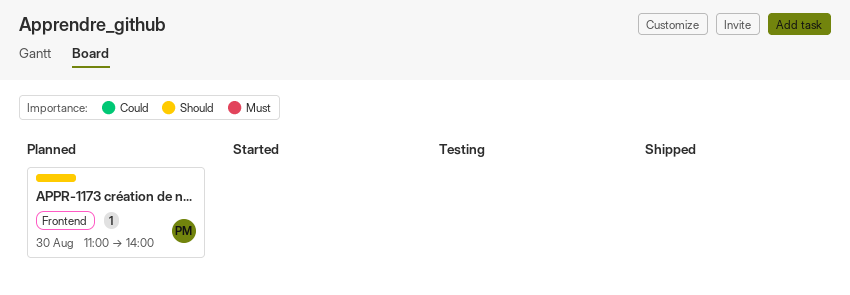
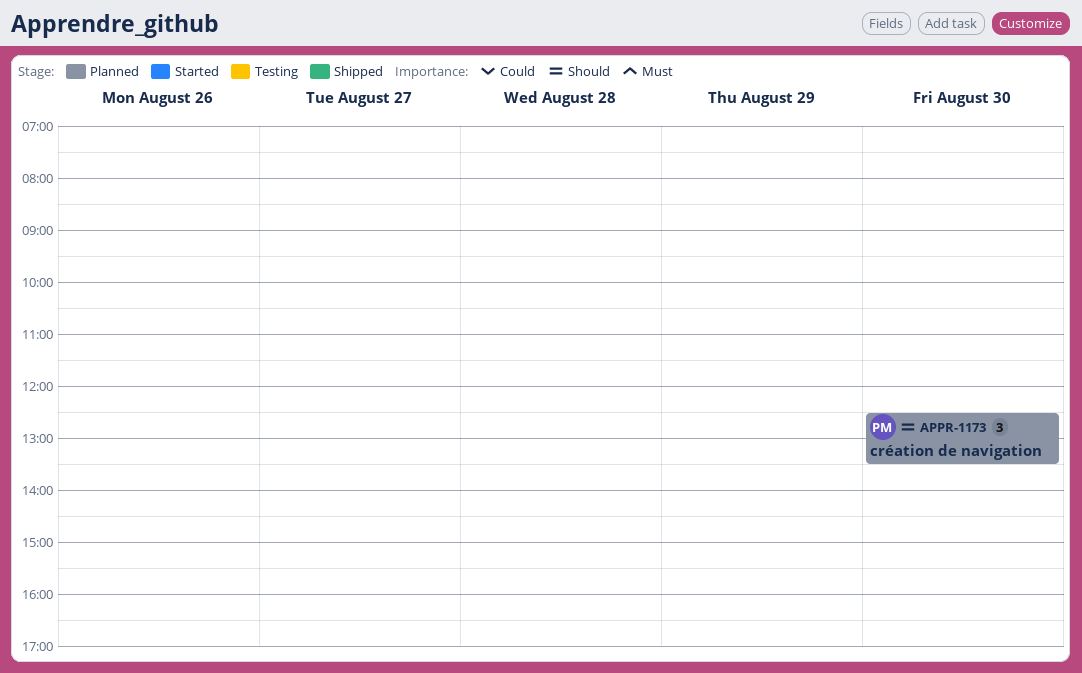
APPR-1173, estimate: 1 -> 3
APPR-1173, begins: 11:00 -> 12:30
APPR-1173, ends: 14:00 -> 13:30

